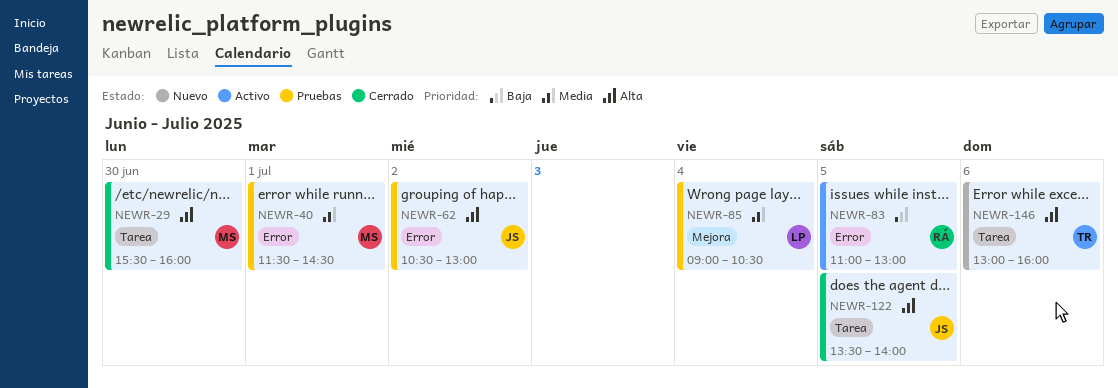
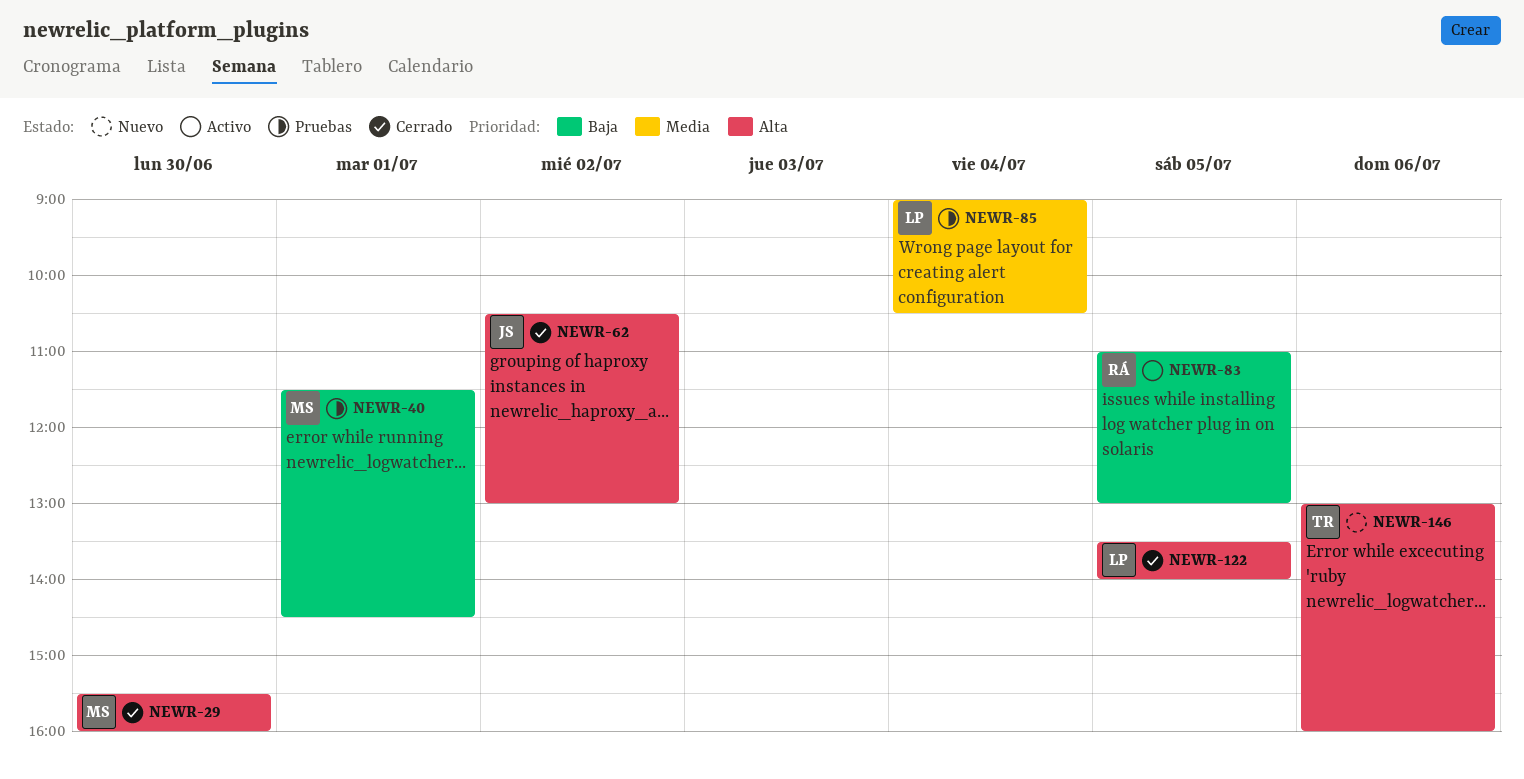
NEWR-40, priority: Media -> Baja
NEWR-62, status: Pruebas -> Cerrado
NEWR-122, owner: JS -> LP

